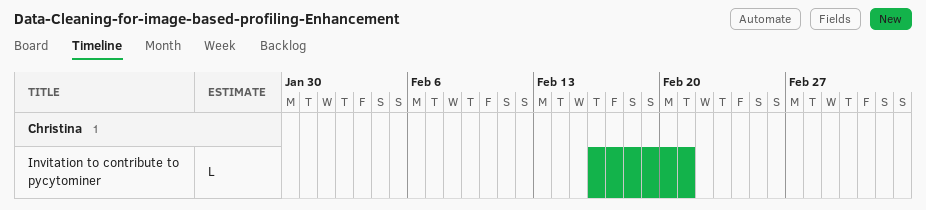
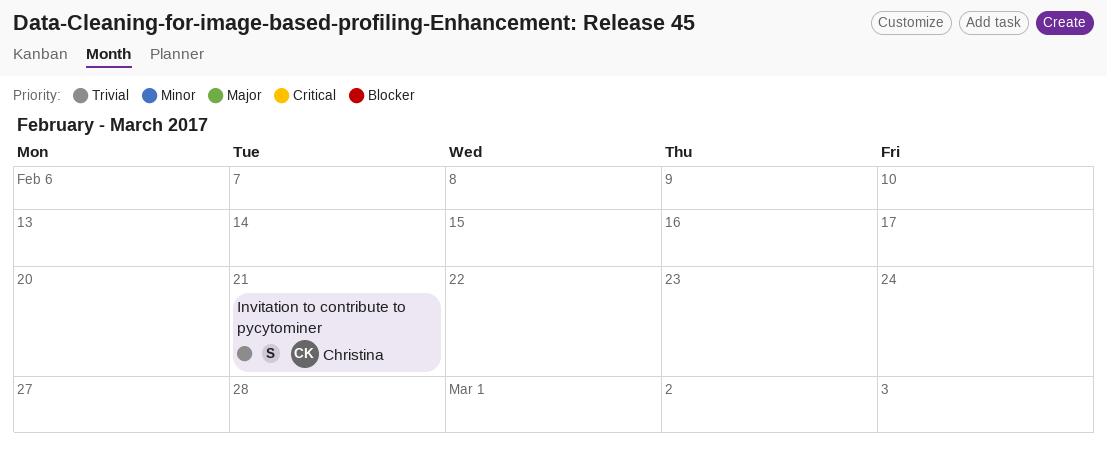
Invitation to contribute to pycytominer, estimate: L -> S

